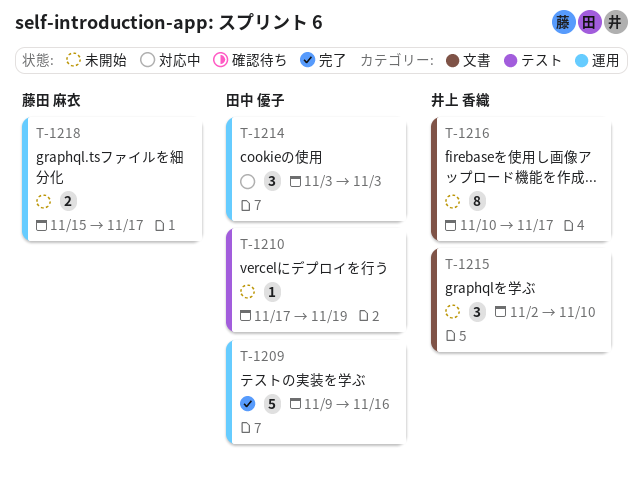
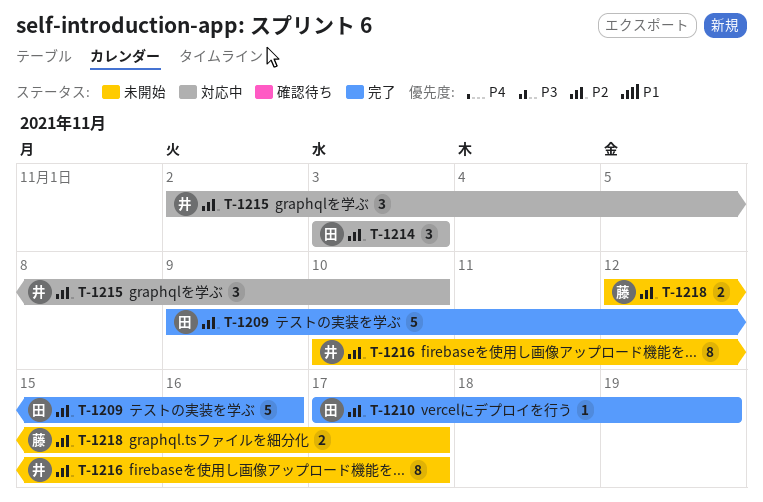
T-1210, status: 未開始 -> 完了
T-1215, status: 未開始 -> 対応中
T-1218, start: Nov 15 -> Nov 12

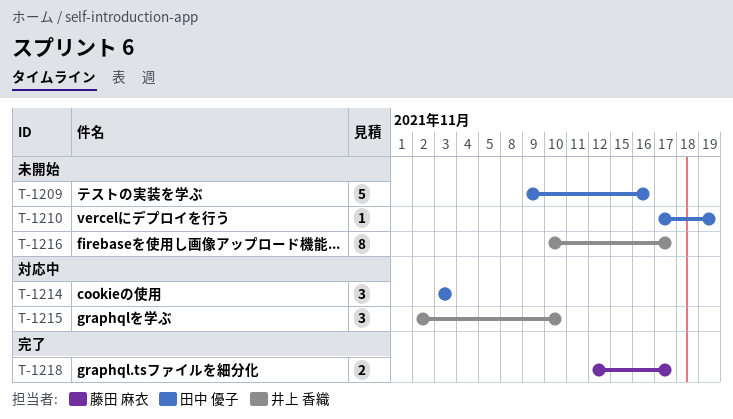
T-1209, status: 完了 -> 未開始
T-1210, status: 完了 -> 未開始
T-1218, status: 未開始 -> 完了

